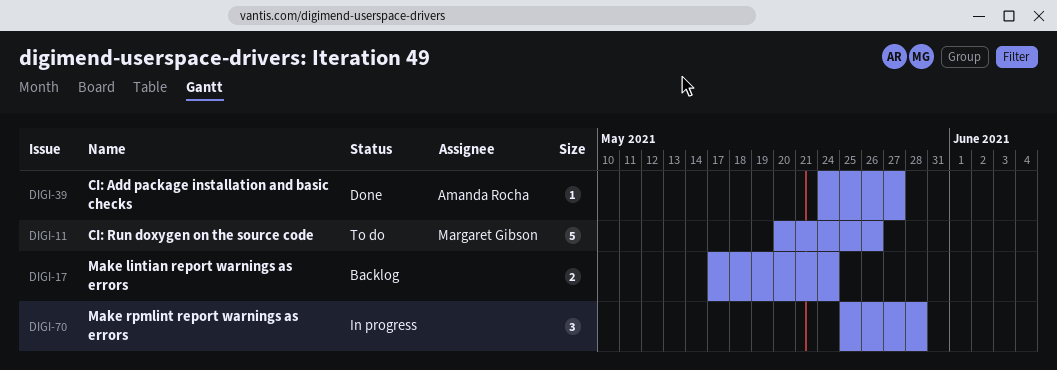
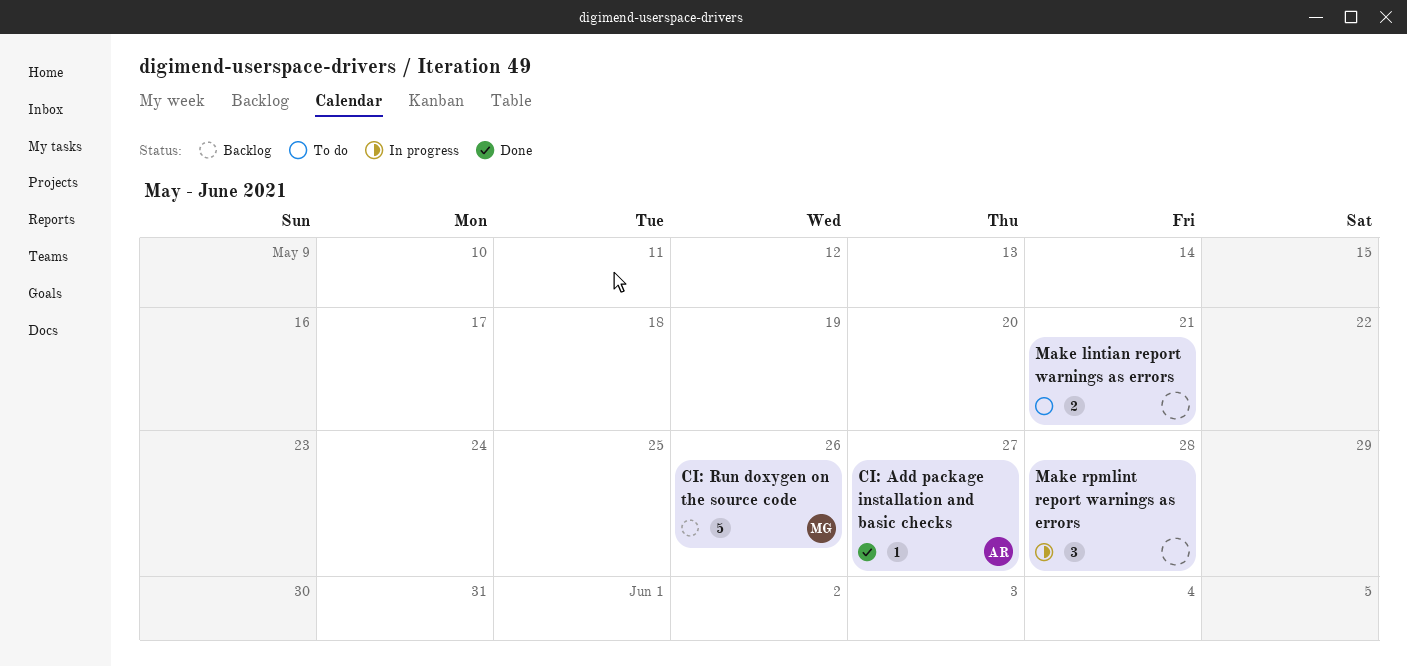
CI: Run doxygen on the source code, status: To do -> Backlog
Make lintian report warnings as errors, status: Backlog -> To do
Make lintian report warnings as errors, due: May 24 -> May 21

